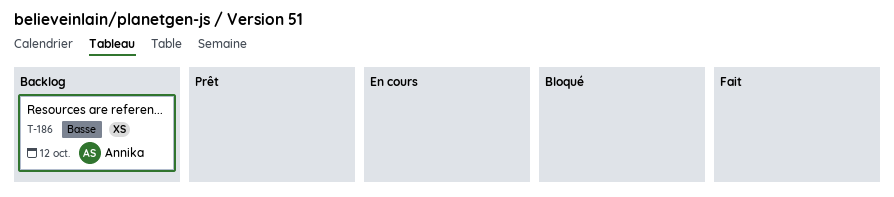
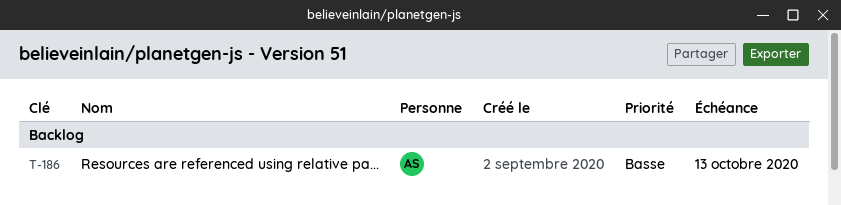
T-186, due: Oct 12 -> Oct 13

